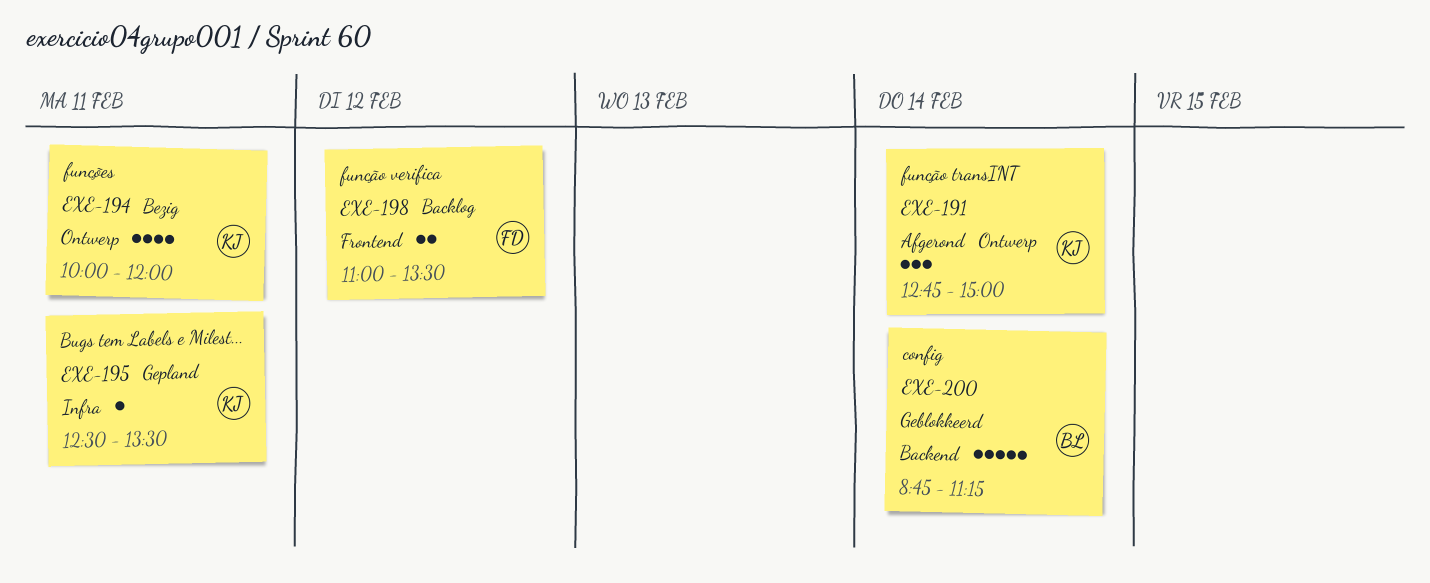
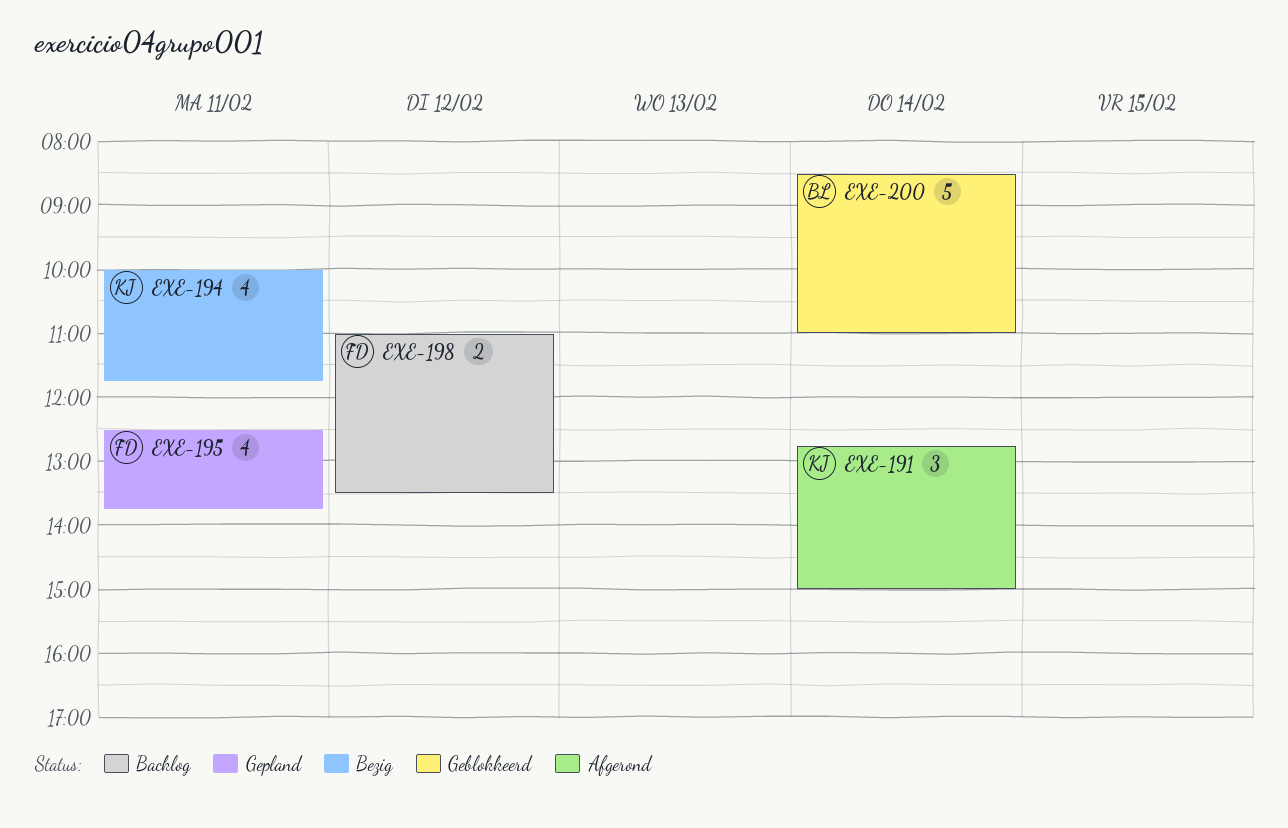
EXE-194, ends: 12:00 -> 11:45
EXE-195, owner: KJ -> FD
EXE-195, estimate: 1 -> 4
EXE-195, ends: 13:30 -> 13:45
EXE-200, begins: 08:45 -> 08:30
EXE-200, ends: 11:15 -> 11:00

